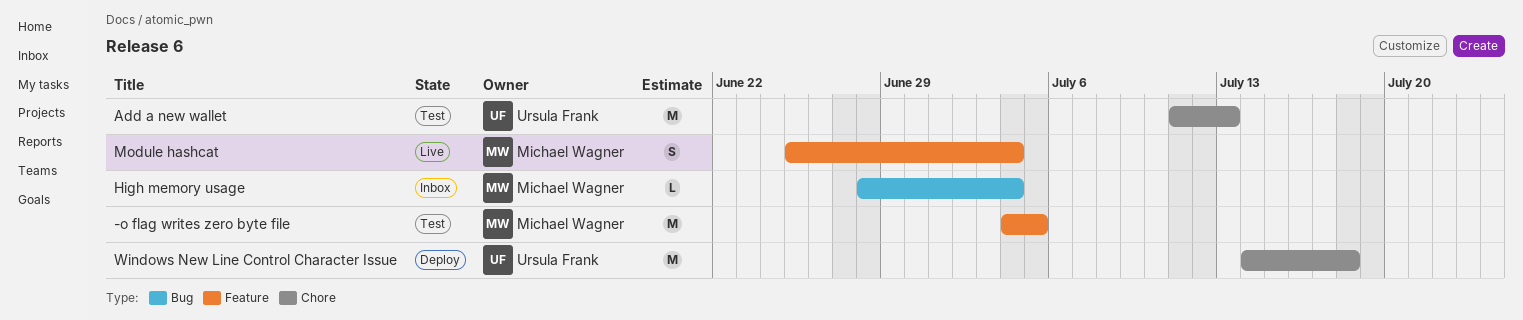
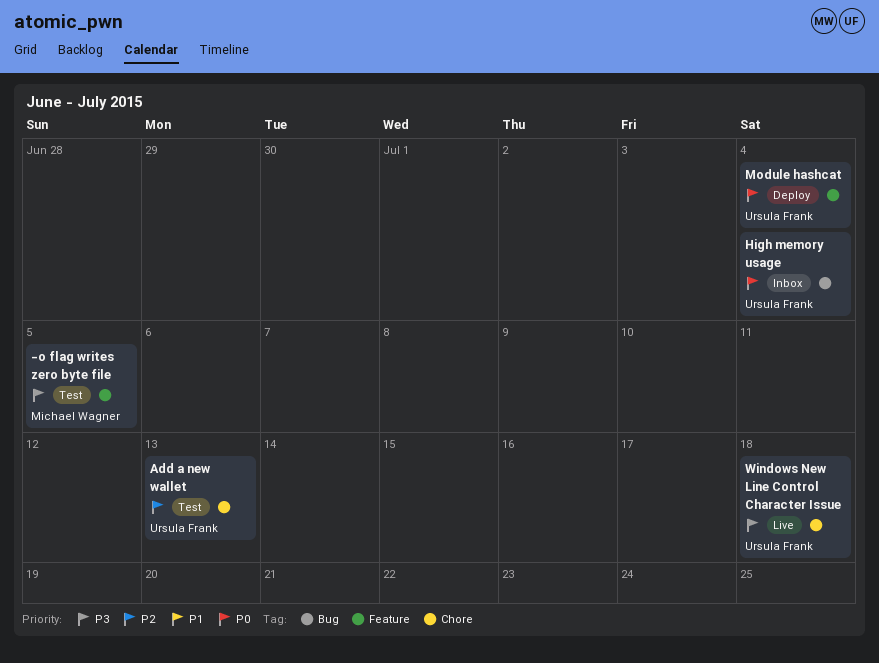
High memory usage, owner: Michael Wagner -> Ursula Frank
Module hashcat, status: Live -> Deploy
Module hashcat, owner: Michael Wagner -> Ursula Frank
Windows New Line Control Character Issue, status: Deploy -> Live

